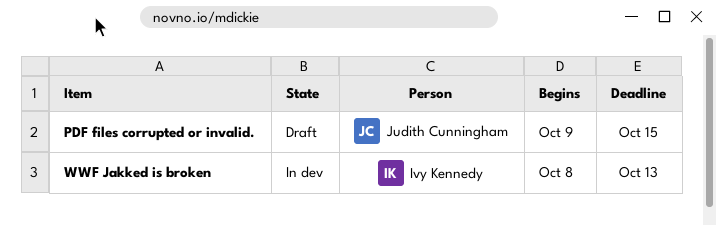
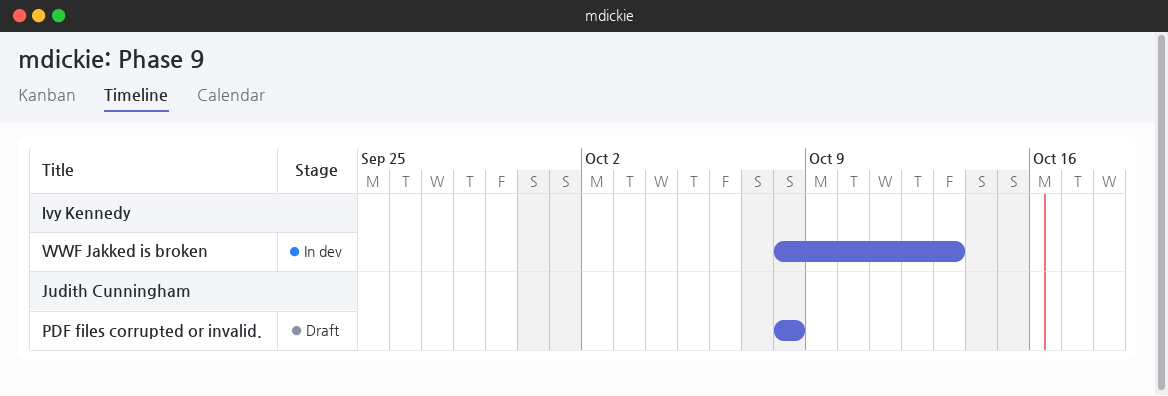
PDF files corrupted or invalid., start: Oct 9 -> Oct 8
PDF files corrupted or invalid., due: Oct 15 -> Oct 8

